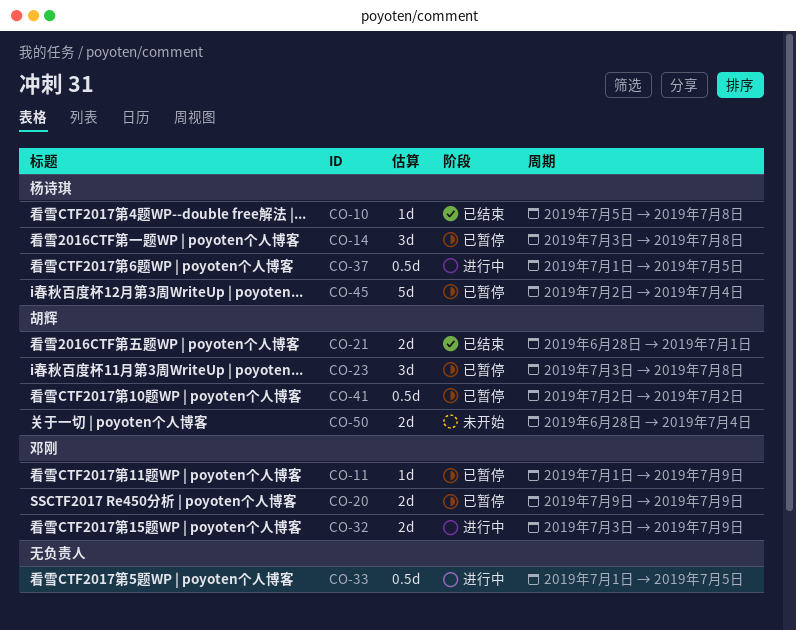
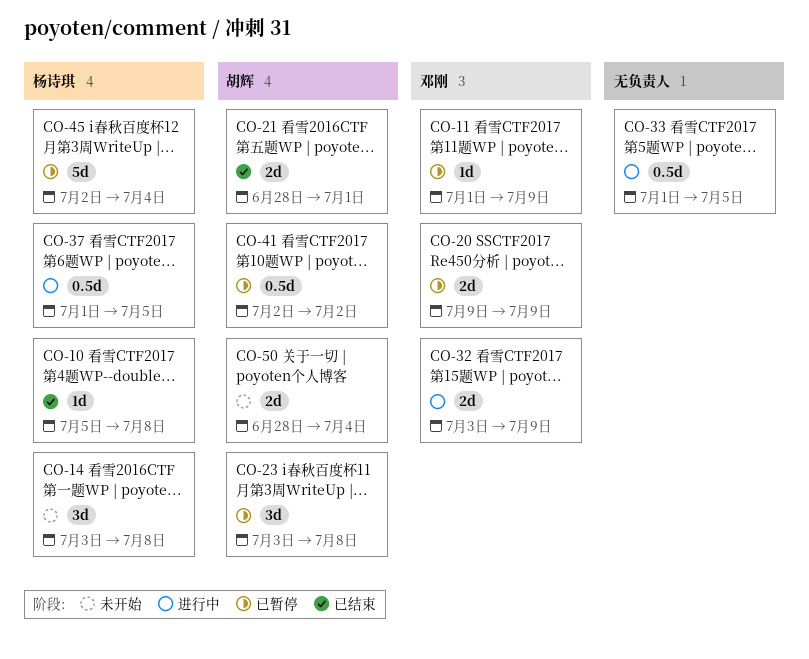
CO-14, status: 已暂停 -> 未开始

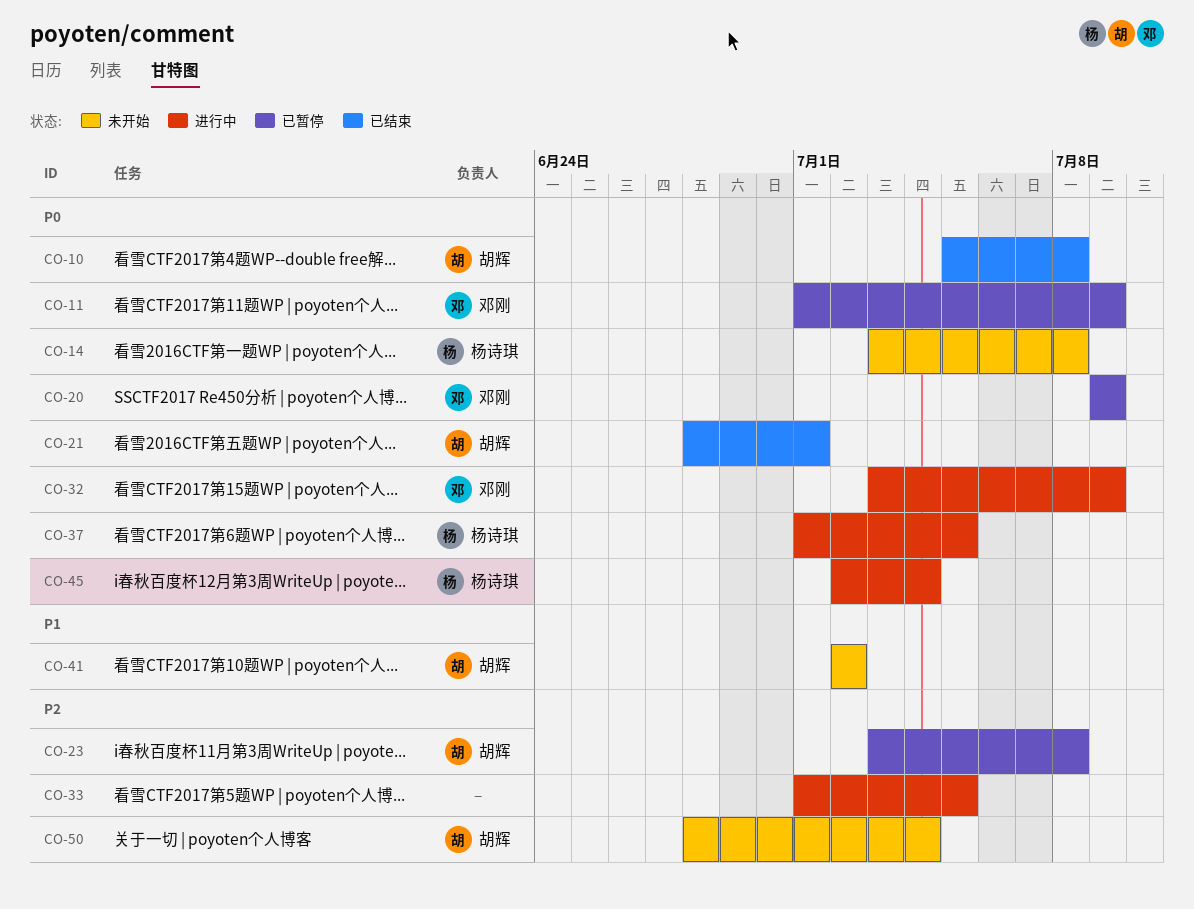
CO-10, owner: 杨诗琪 -> 胡辉
CO-41, status: 已暂停 -> 未开始
CO-45, status: 已暂停 -> 进行中

